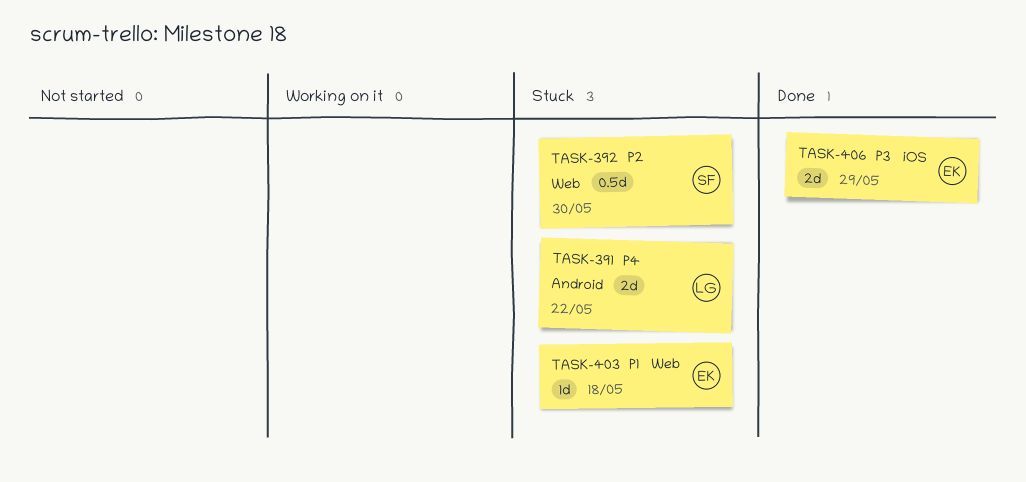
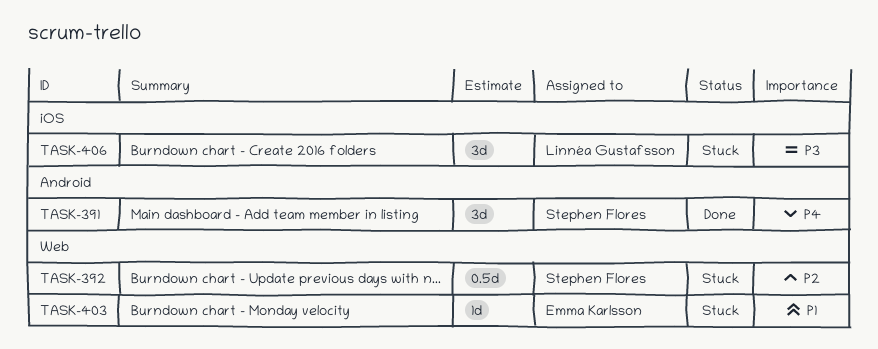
TASK-391, status: Stuck -> Done
TASK-391, owner: Linnéa Gustafsson -> Stephen Flores
TASK-391, estimate: 2d -> 3d
TASK-406, status: Done -> Stuck
TASK-406, owner: Emma Karlsson -> Linnéa Gustafsson
TASK-406, estimate: 2d -> 3d

